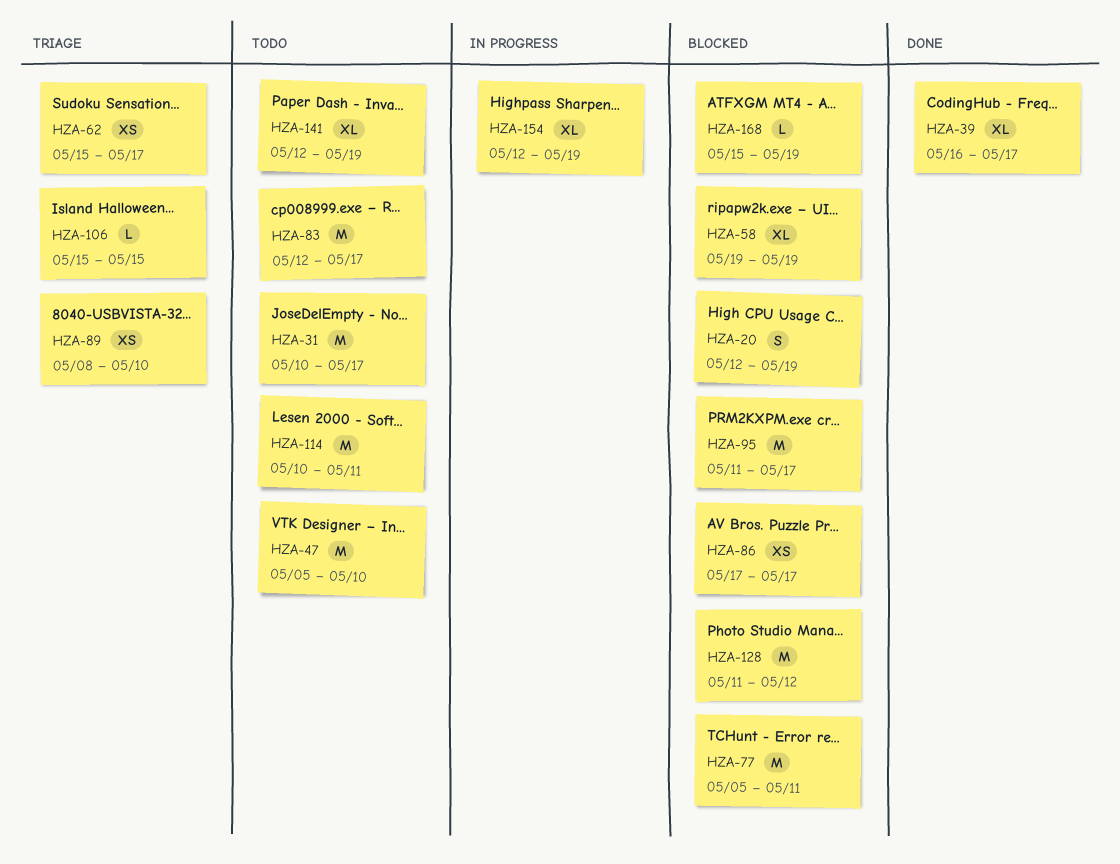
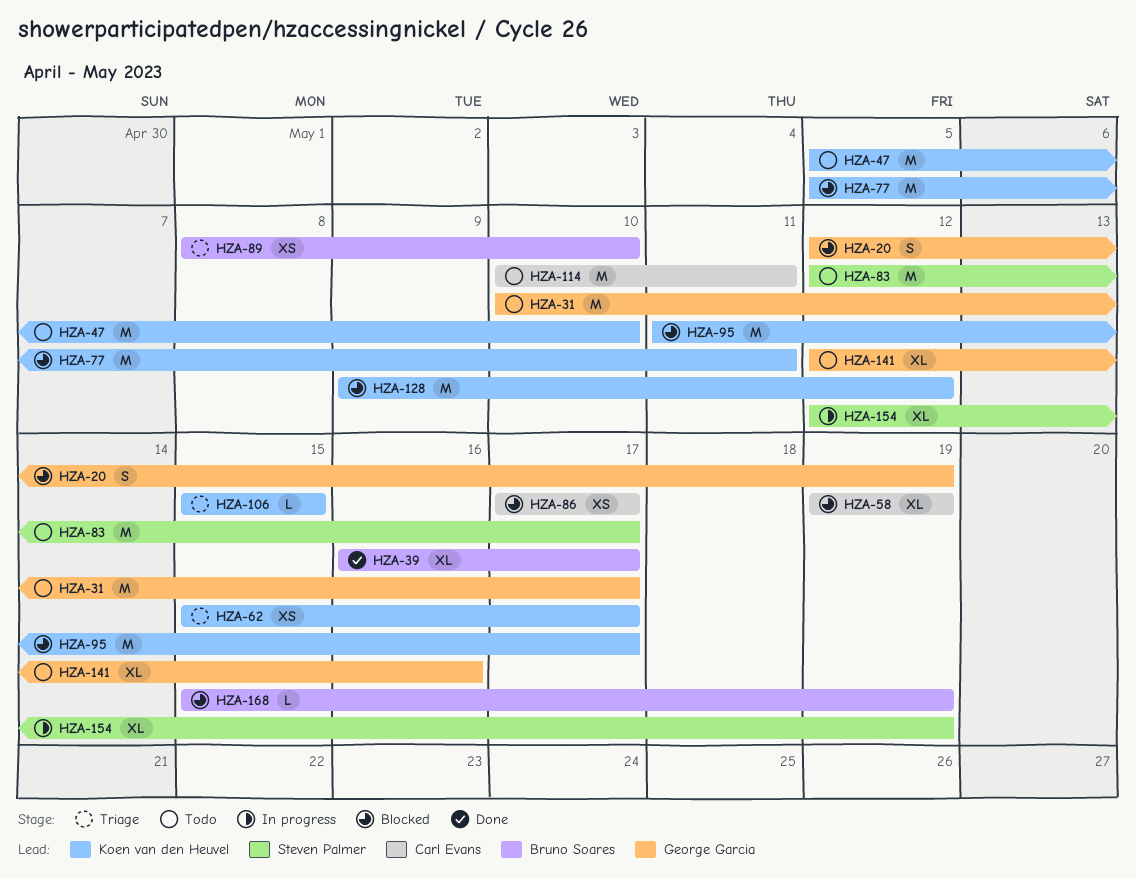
HZA-128, start: May 11 -> May 9
HZA-141, due: May 19 -> May 16

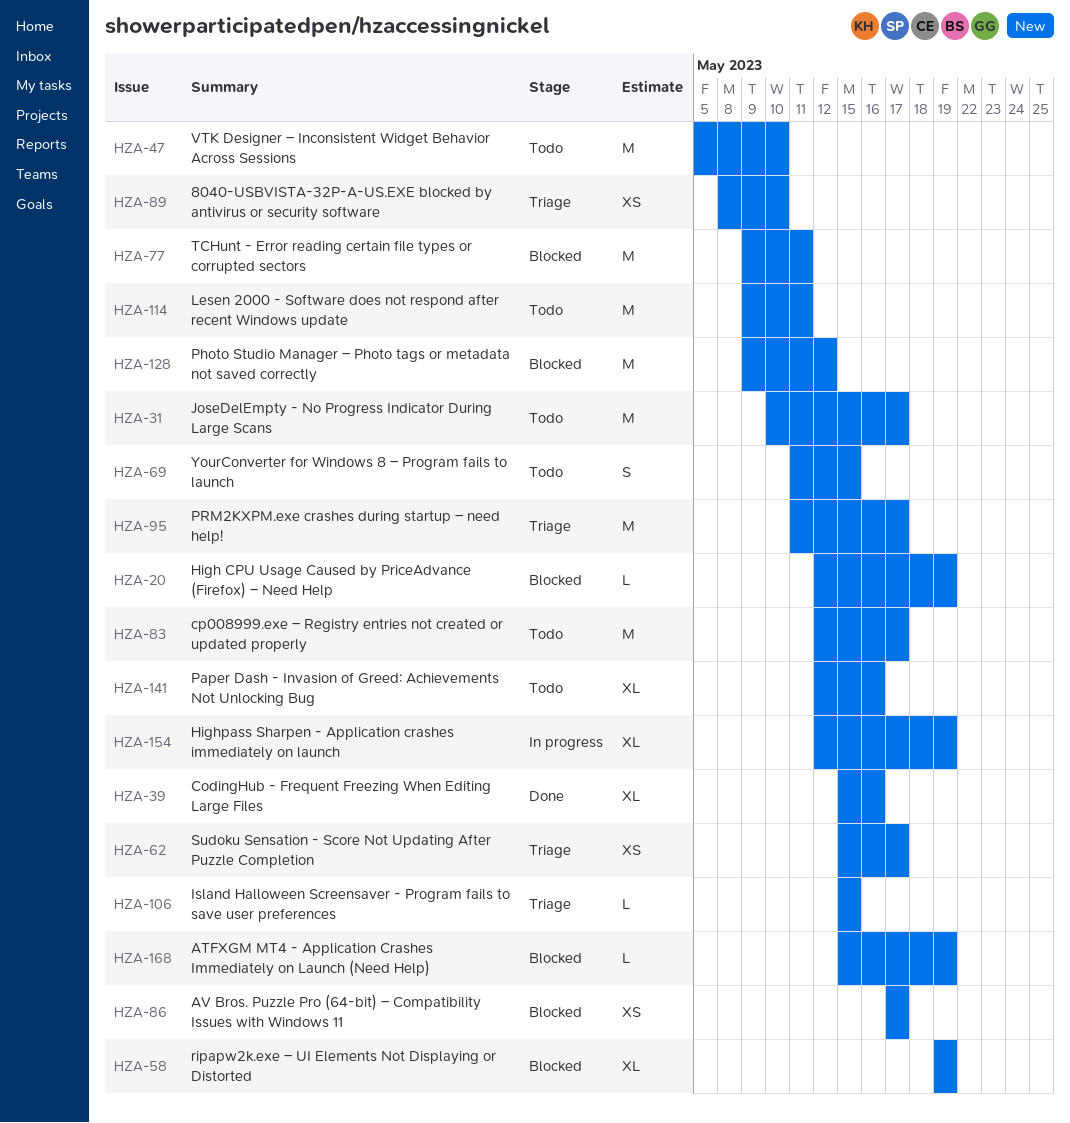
HZA-20, estimate: S -> L
HZA-39, start: May 16 -> May 15
HZA-39, due: May 17 -> May 16
HZA-69: none -> present
HZA-77, start: May 5 -> May 9
HZA-95, status: Blocked -> Triage
HZA-114, start: May 10 -> May 9

